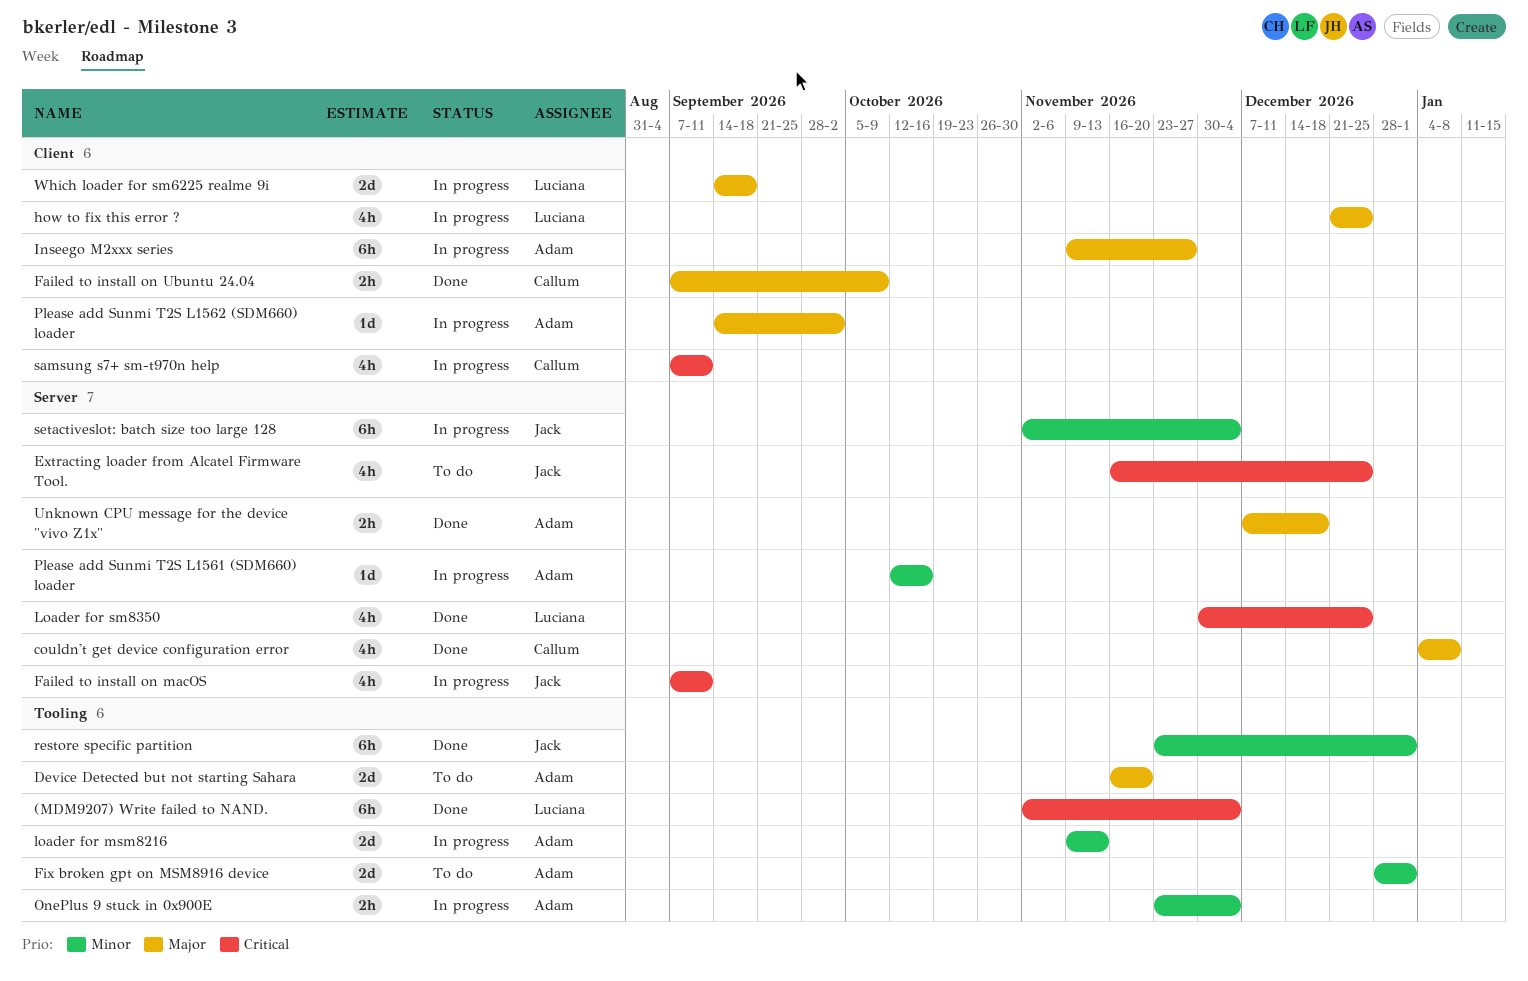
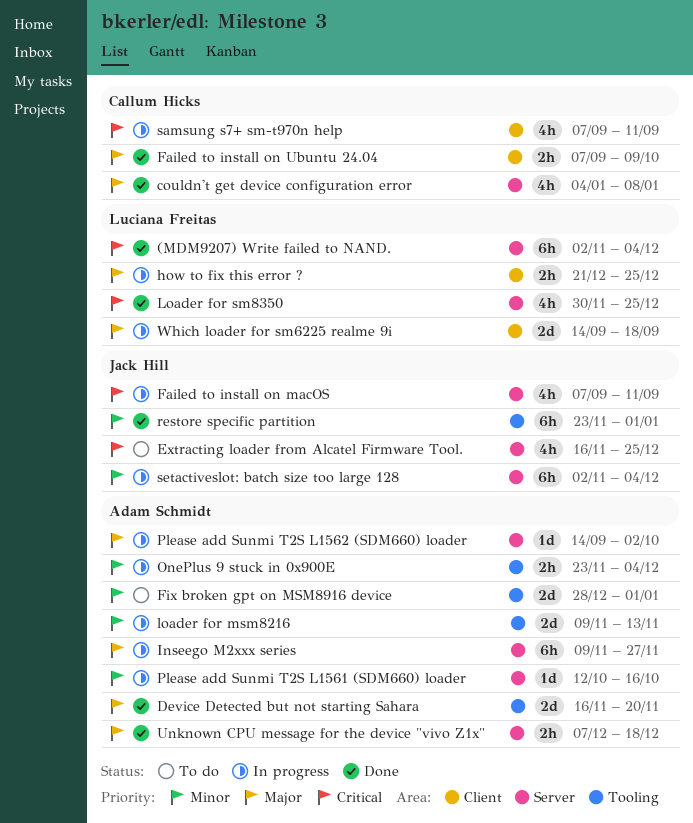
(MDM9207) Write failed to NAND., label: Tooling -> Server
Device Detected but not starting Sahara, status: To do -> Done
how to fix this error ?, estimate: 4h -> 2h
Inseego M2xxx series, label: Client -> Server
Please add Sunmi T2S L1562 (SDM660) loader, label: Client -> Server

